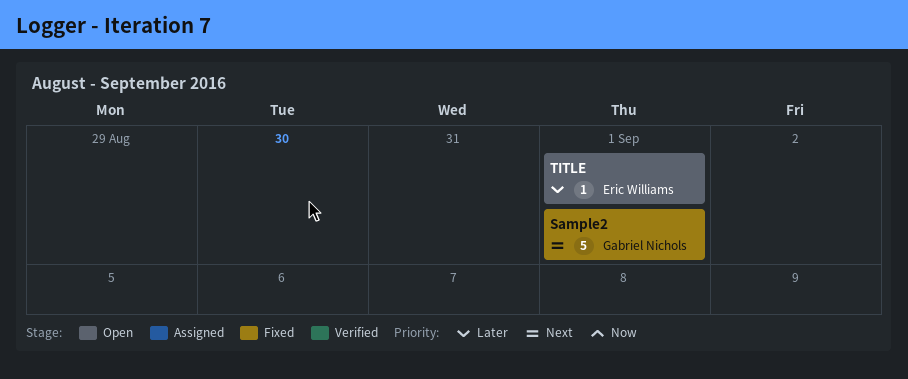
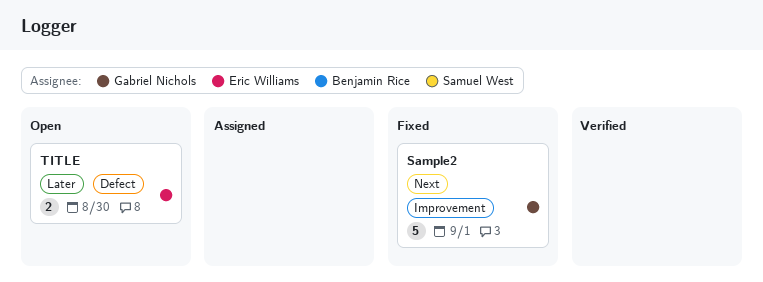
TITLE, estimate: 1 -> 2
TITLE, due: Sep 1 -> Aug 30

